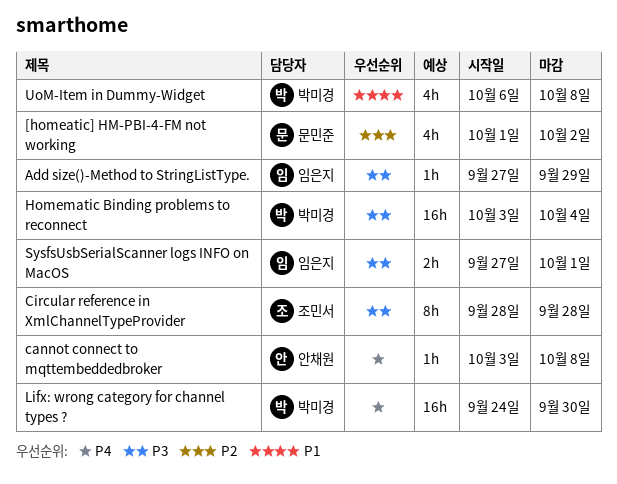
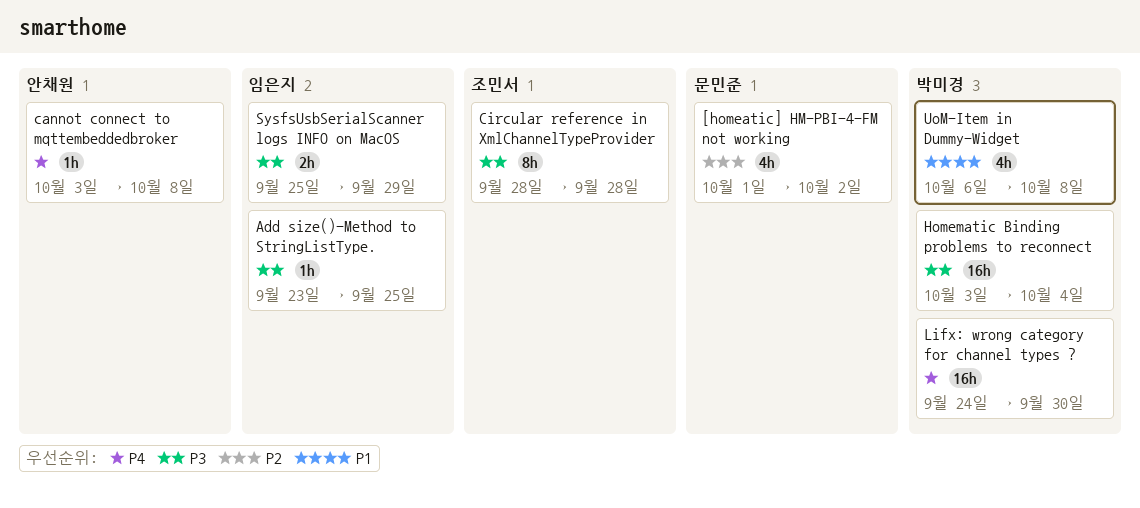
Add size()-Method to StringListType., start: Sep 27 -> Sep 23
Add size()-Method to StringListType., due: Sep 29 -> Sep 25
SysfsUsbSerialScanner logs INFO on MacOS, start: Sep 27 -> Sep 25
SysfsUsbSerialScanner logs INFO on MacOS, due: Oct 1 -> Sep 29

